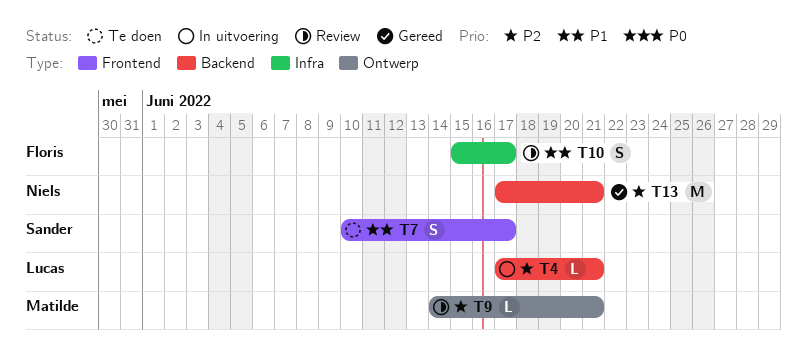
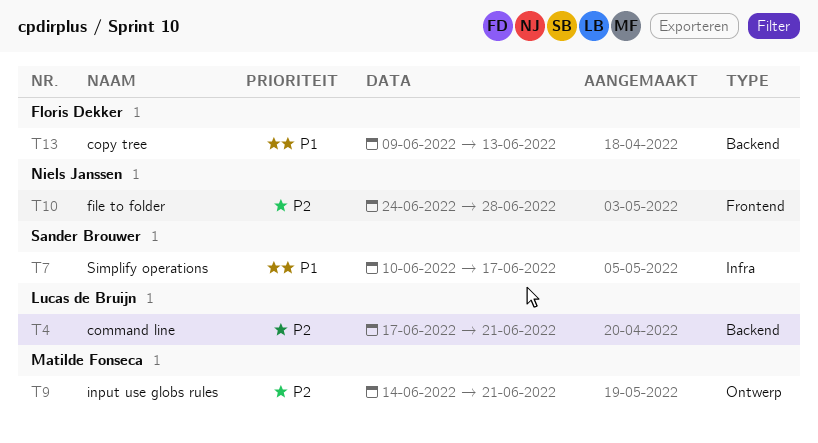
T7, label: Frontend -> Infra
T10, owner: Floris Dekker -> Niels Janssen
T10, priority: P1 -> P2
T10, label: Infra -> Frontend
T10, start: Jun 15 -> Jun 24
T10, due: Jun 17 -> Jun 28
T13, owner: Niels Janssen -> Floris Dekker
T13, priority: P2 -> P1
T13, start: Jun 17 -> Jun 9
T13, due: Jun 21 -> Jun 13

